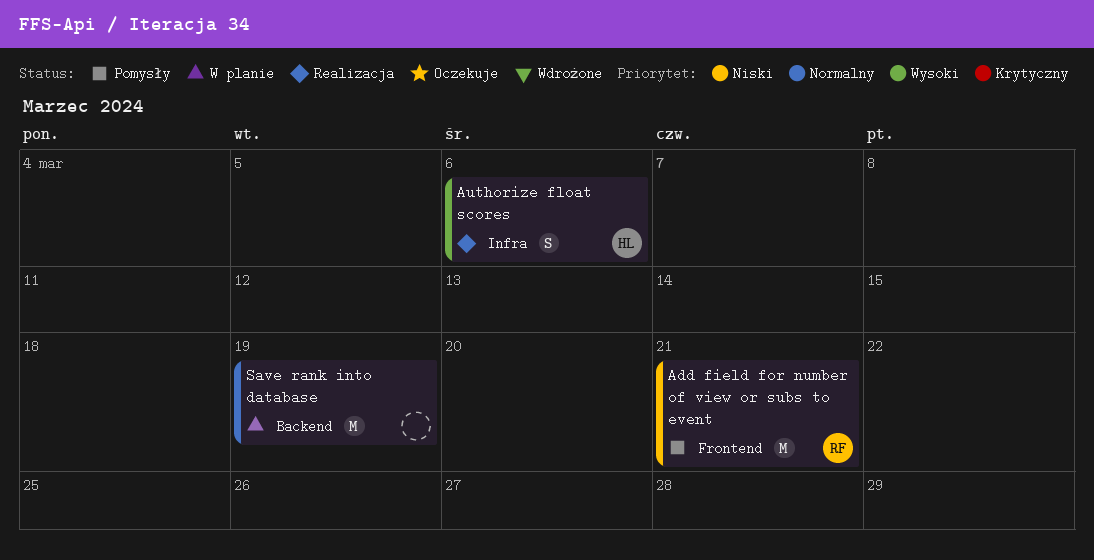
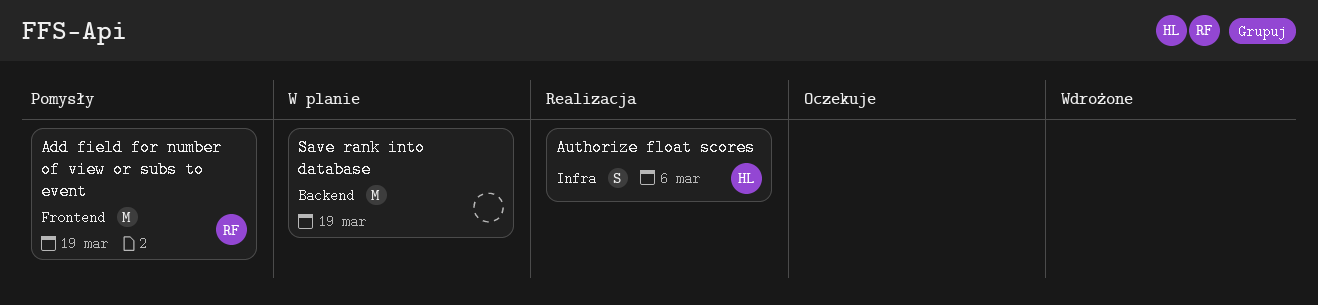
Add field for number of view or subs to event, due: Mar 21 -> Mar 19

